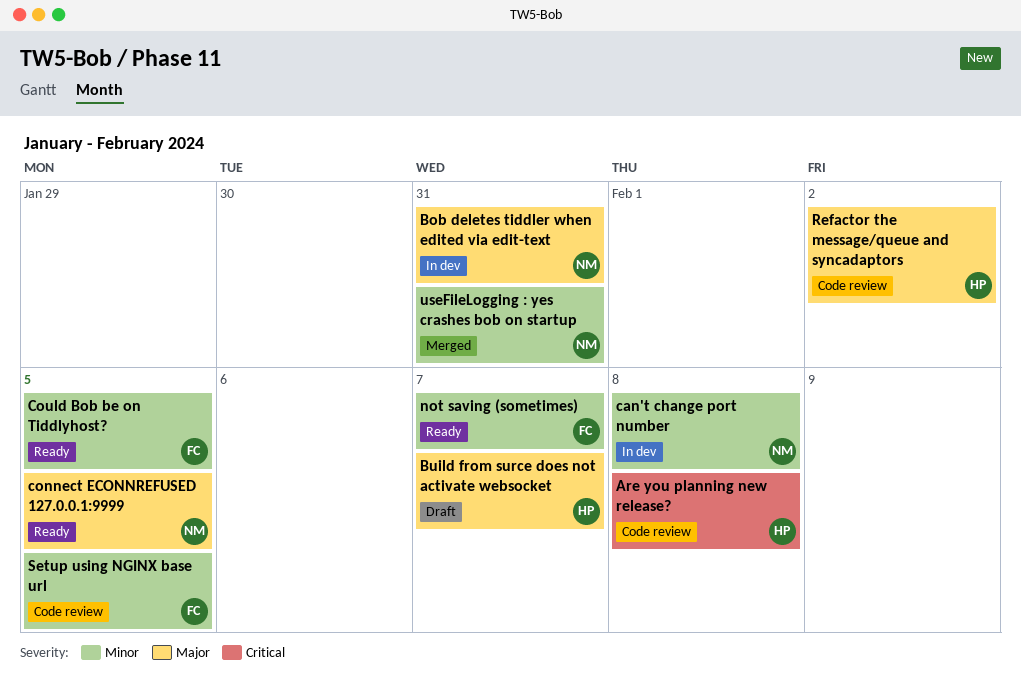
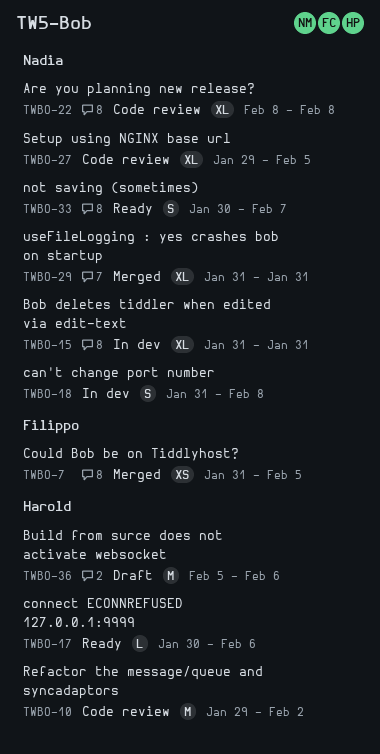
Are you planning new release?, owner: Harold -> Nadia
Build from surce does not activate websocket, due: Feb 7 -> Feb 6
connect ECONNREFUSED 127.0.0.1:9999, owner: Nadia -> Harold
connect ECONNREFUSED 127.0.0.1:9999, due: Feb 5 -> Feb 6
Could Bob be on Tiddlyhost?, status: Ready -> Merged
not saving (sometimes), owner: Filippo -> Nadia
Setup using NGINX base url, owner: Filippo -> Nadia

